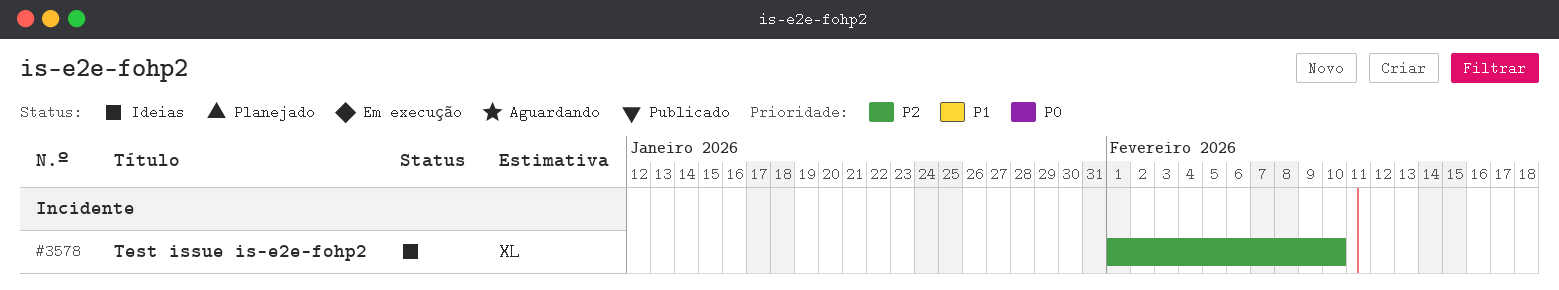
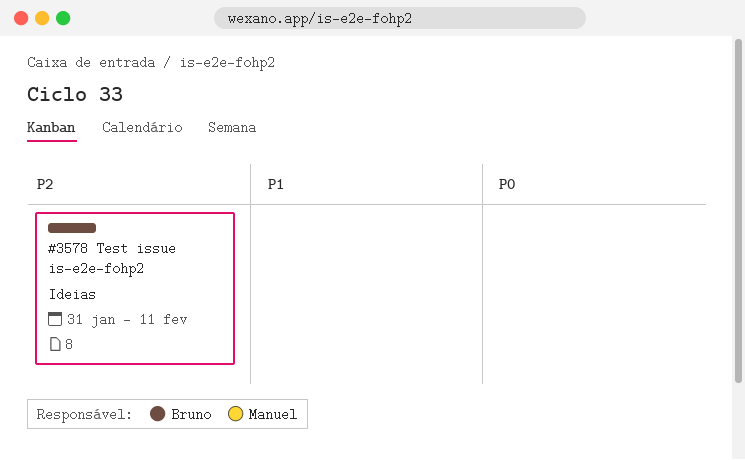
#3578, start: Feb 1 -> Jan 31
#3578, due: Feb 10 -> Feb 11

